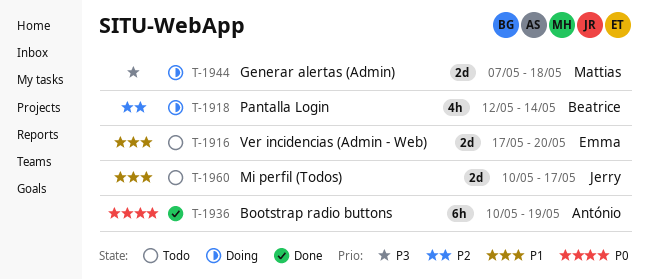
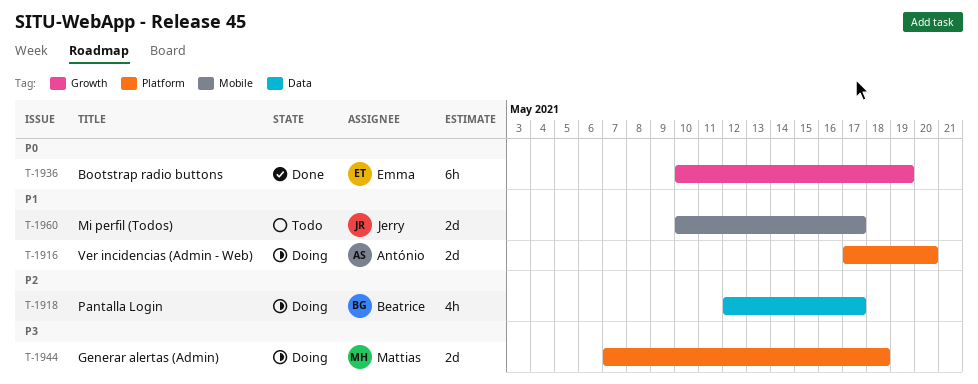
T-1916, status: Todo -> Doing
T-1916, owner: Emma -> António
T-1918, due: May 14 -> May 17
T-1936, owner: António -> Emma

